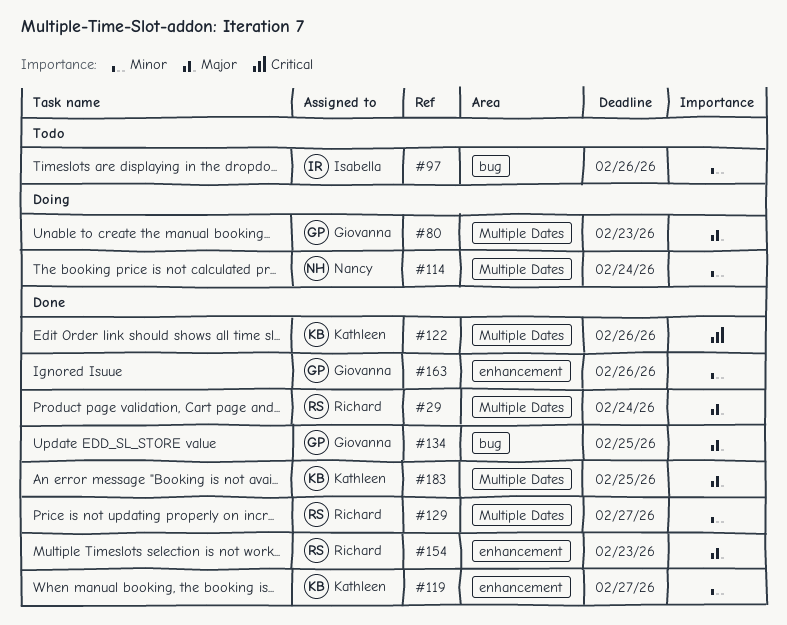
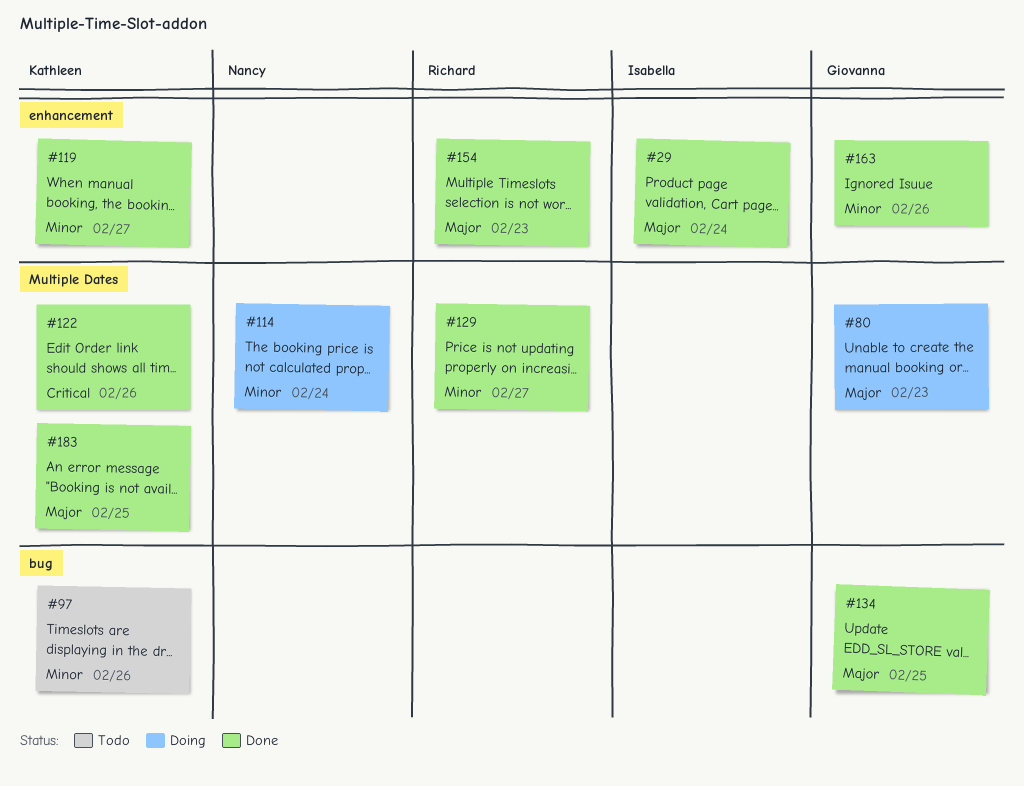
#29, owner: Richard -> Isabella
#29, label: Multiple Dates -> enhancement
#97, owner: Isabella -> Kathleen

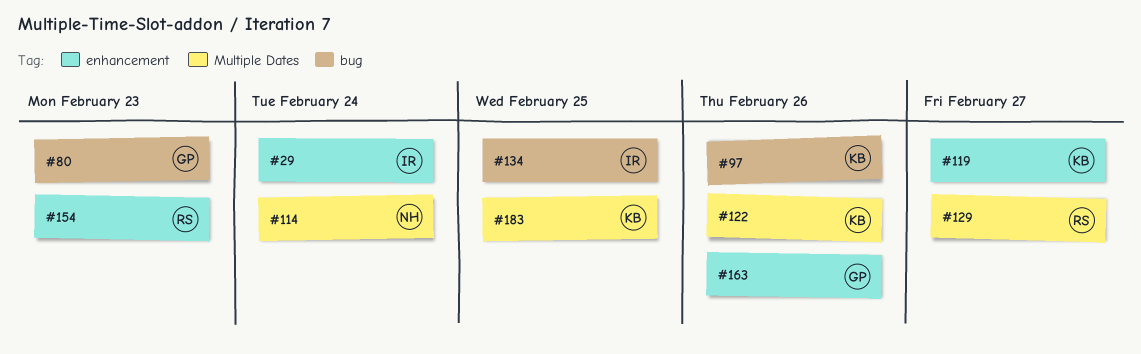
#80, label: Multiple Dates -> bug
#134, owner: Giovanna -> Isabella

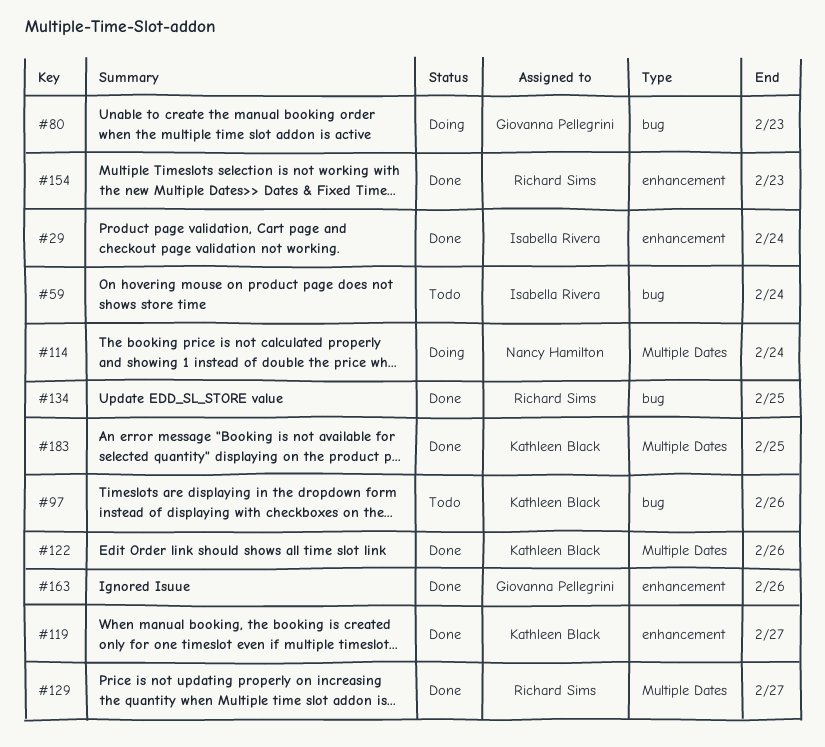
#59: none -> present
#134, owner: Isabella Rivera -> Richard Sims

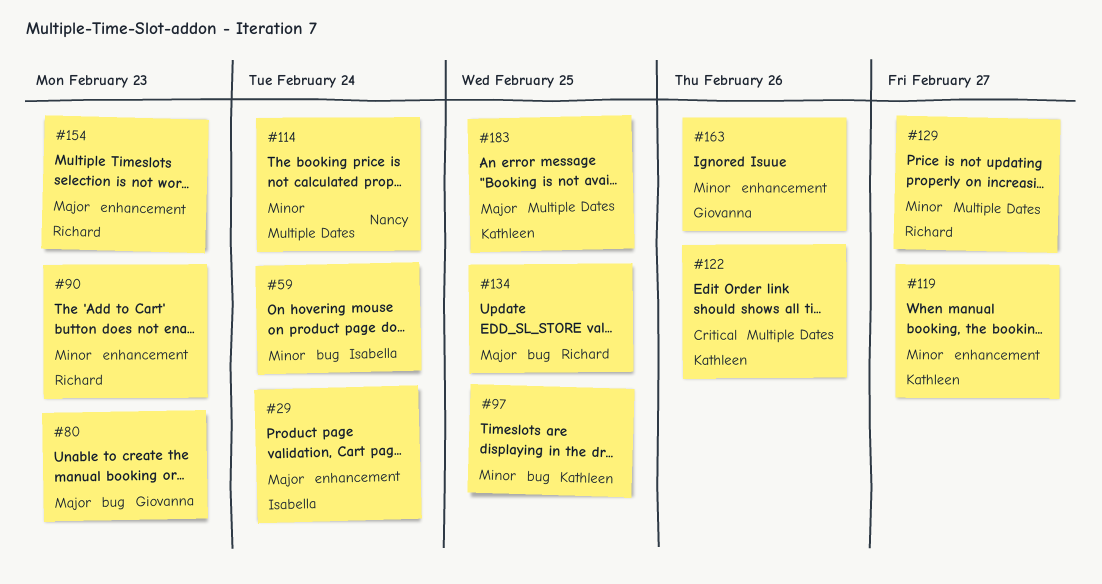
#90: none -> present
#97, due: Feb 26 -> Feb 25

